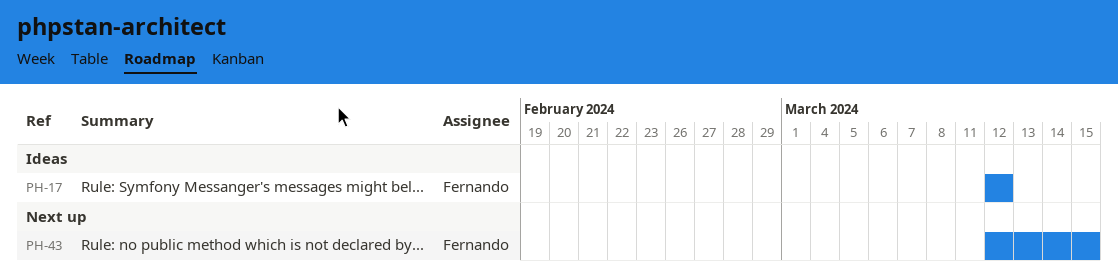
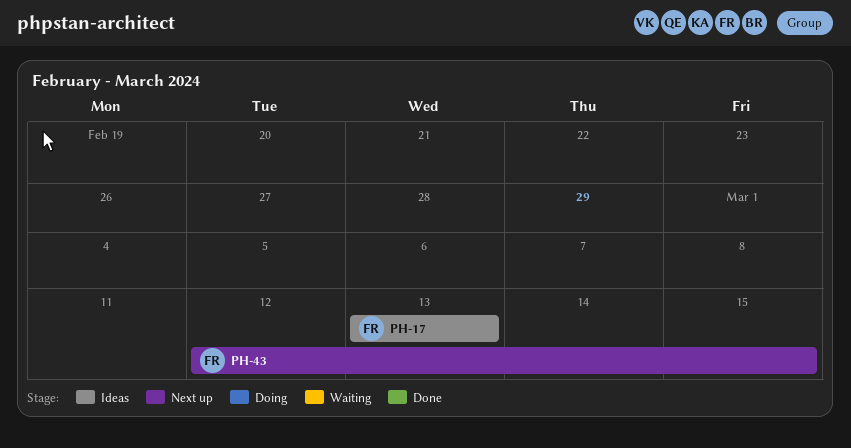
PH-17, start: Mar 12 -> Mar 13
PH-17, due: Mar 12 -> Mar 13

